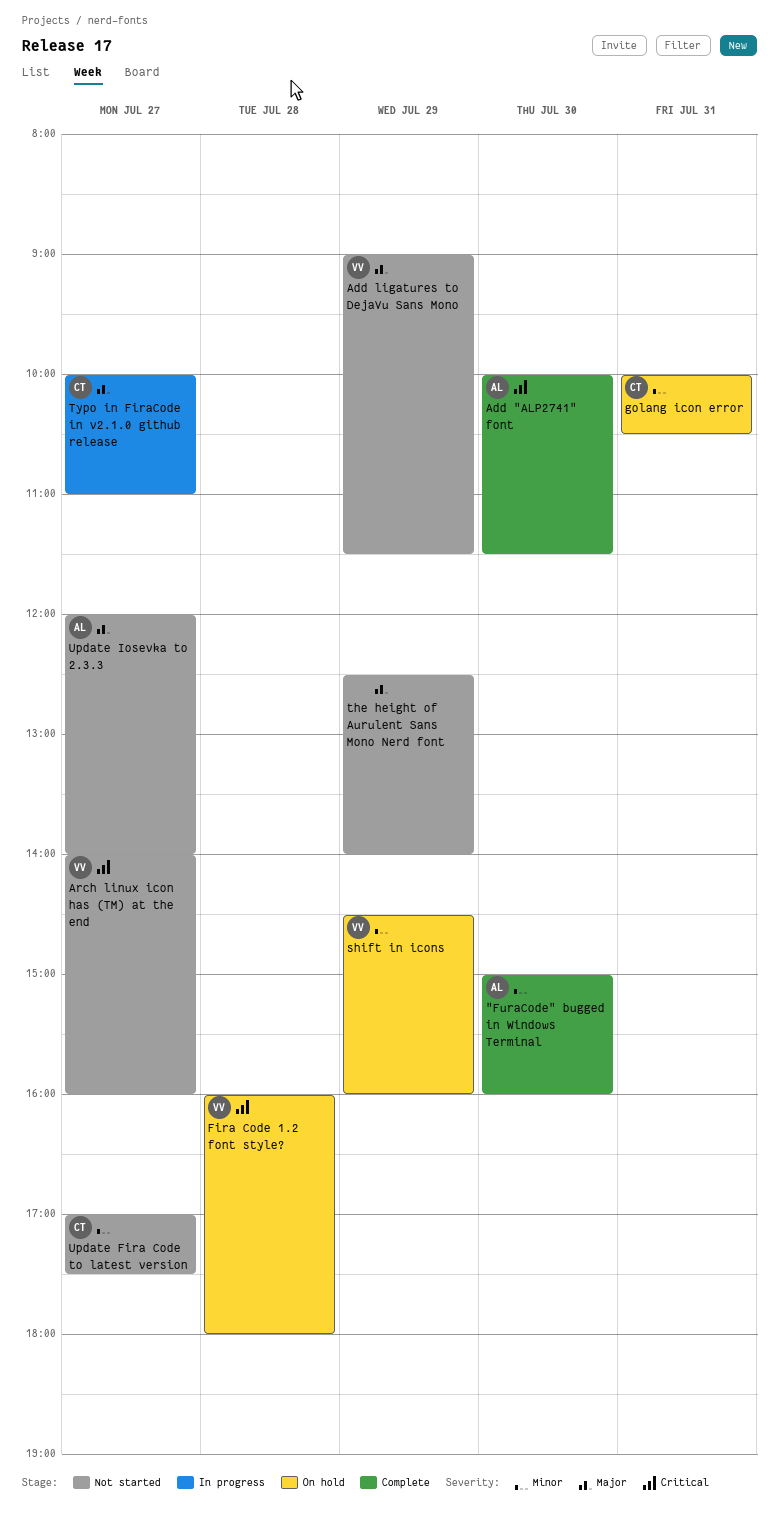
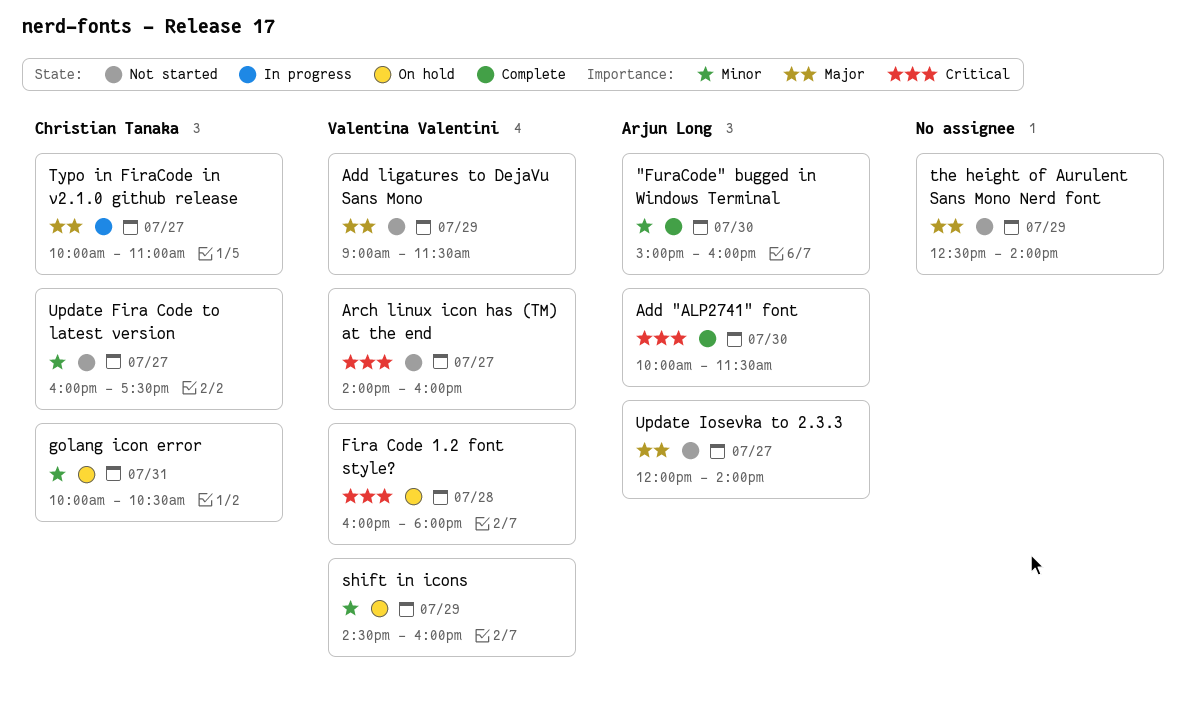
Update Fira Code to latest version, begins: 17:00 -> 16:00

